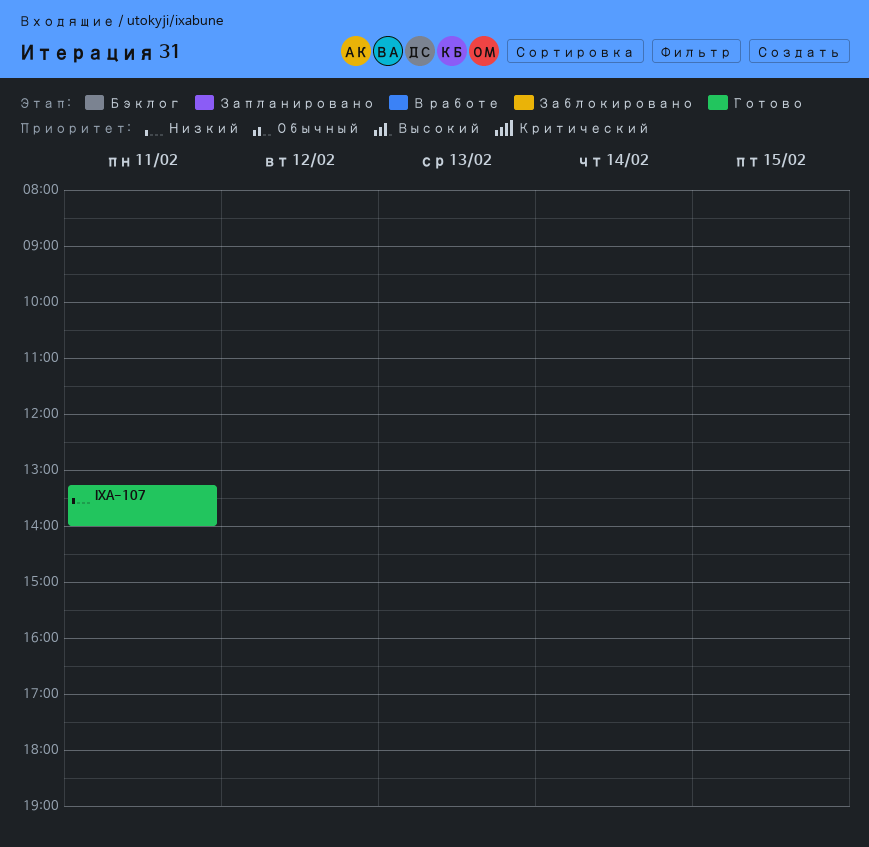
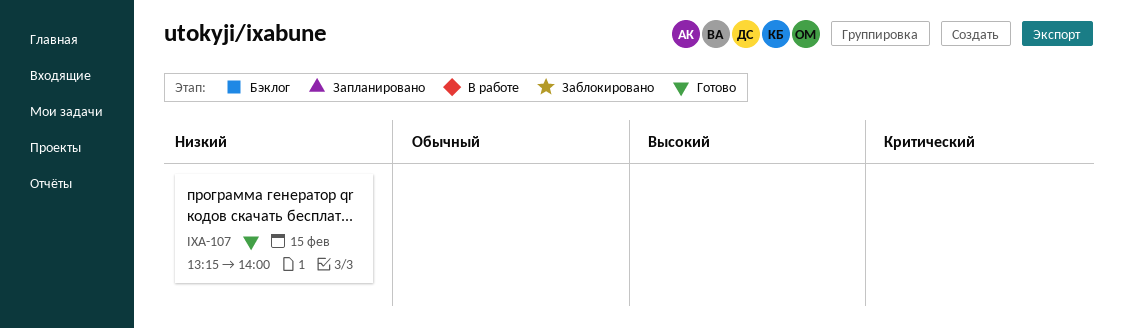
IXA-107, day: Feb 11 -> Feb 15

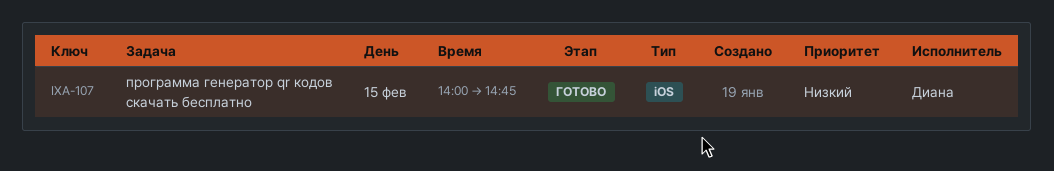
IXA-107, begins: 13:15 -> 14:00
IXA-107, ends: 14:00 -> 14:45

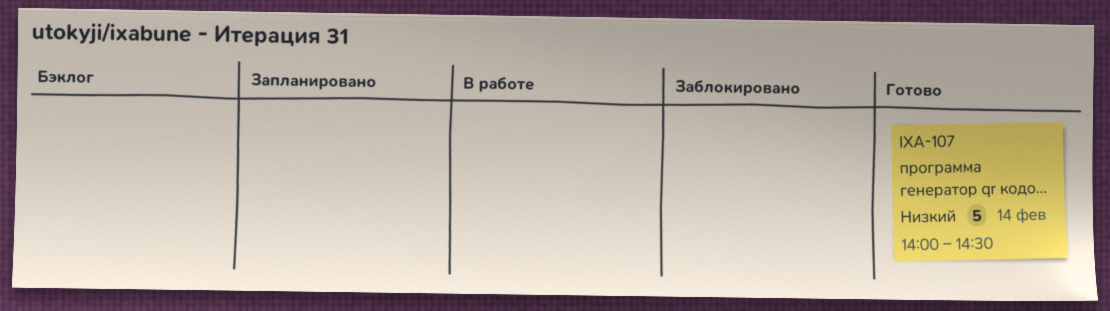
IXA-107, day: Feb 15 -> Feb 14
IXA-107, ends: 14:45 -> 14:30

